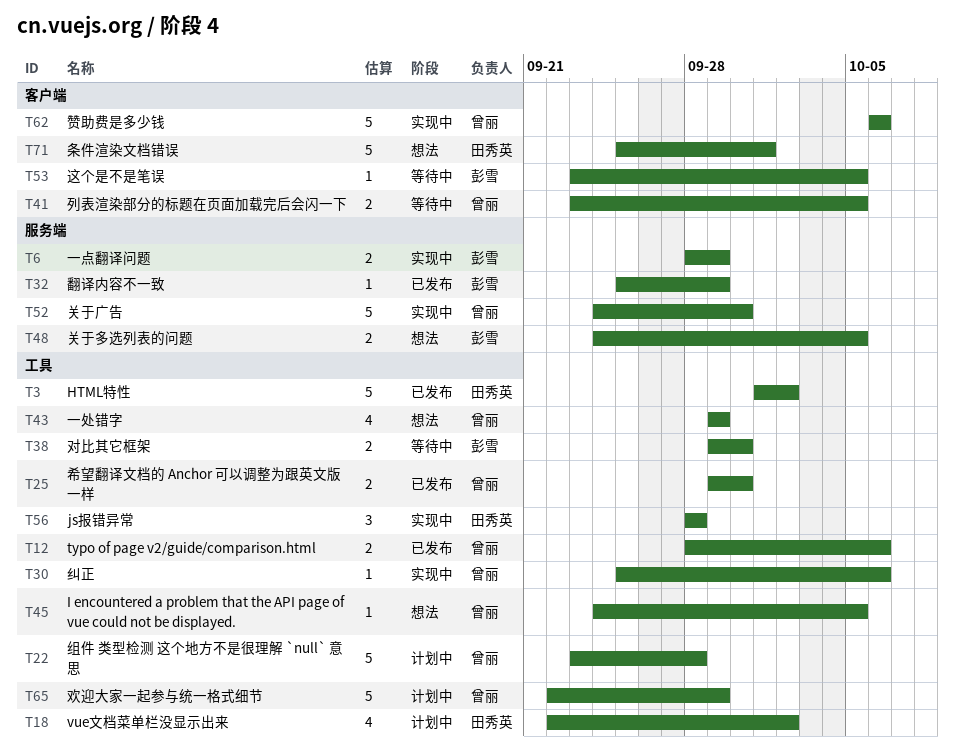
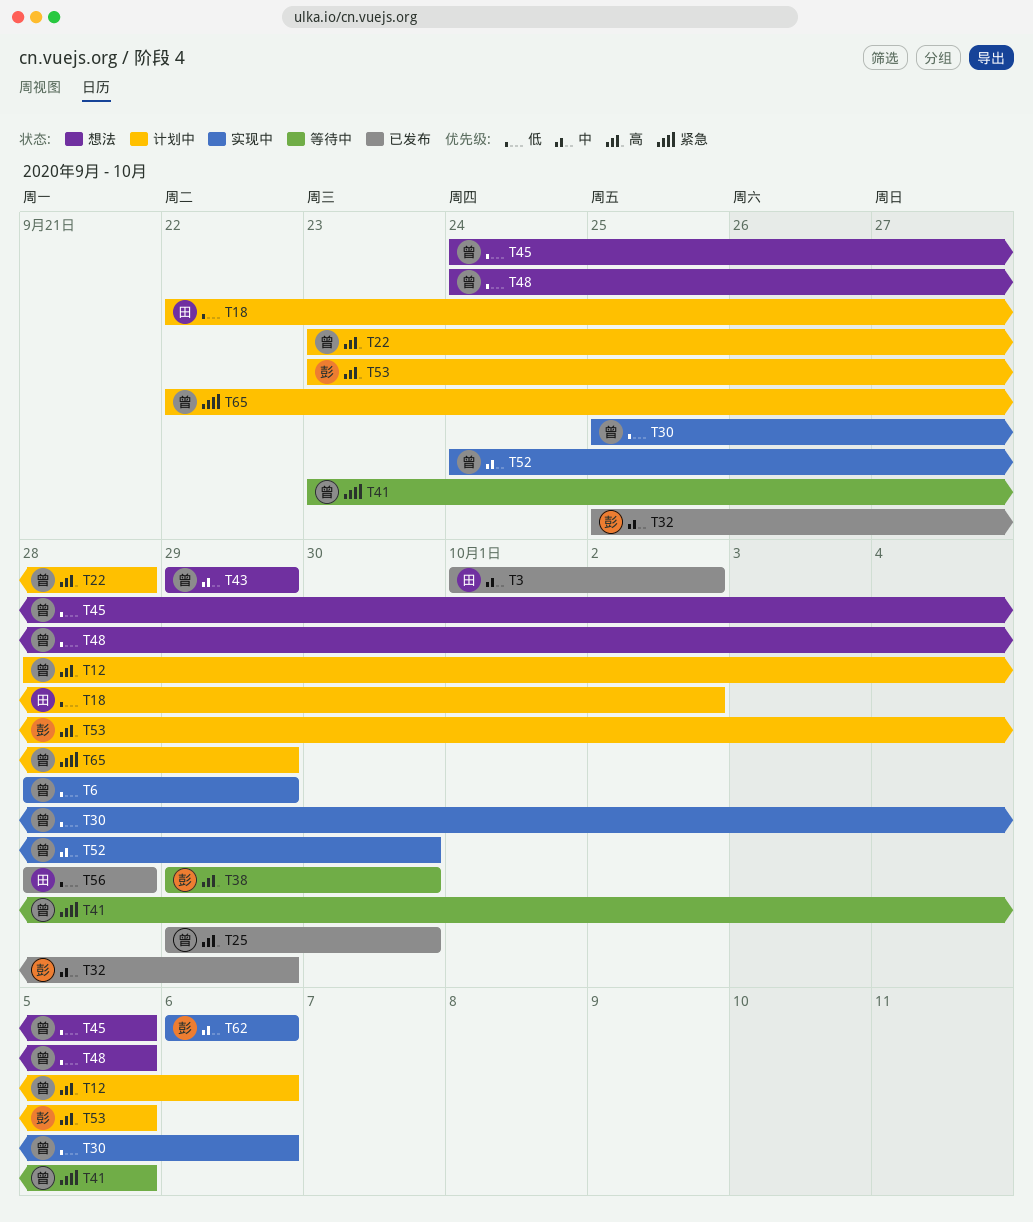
T6, owner: 彭雪 -> 曾丽
T12, status: 已发布 -> 计划中
T48, owner: 彭雪 -> 曾丽
T53, status: 等待中 -> 计划中
T56, status: 实现中 -> 已发布
T62, owner: 曾丽 -> 彭雪
T71: present -> none

